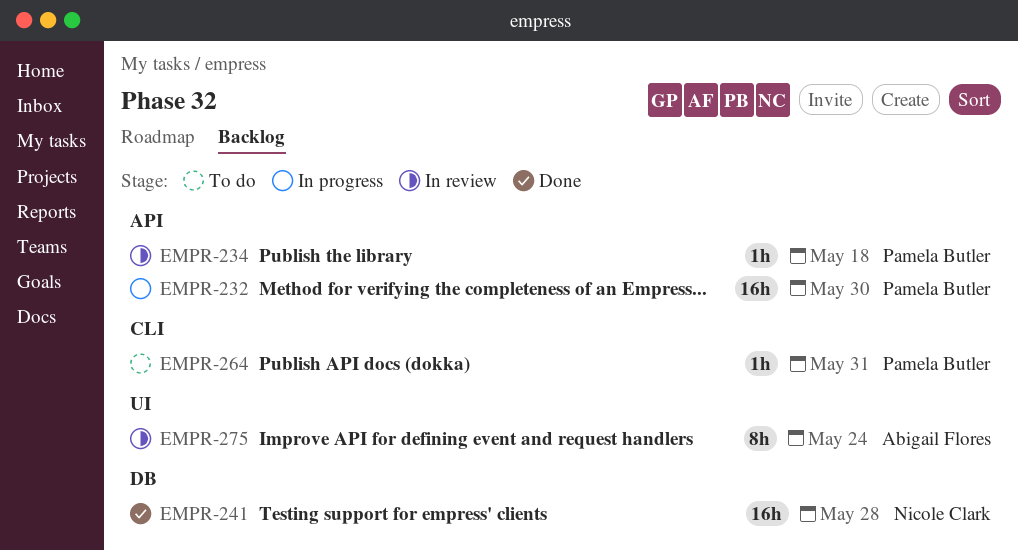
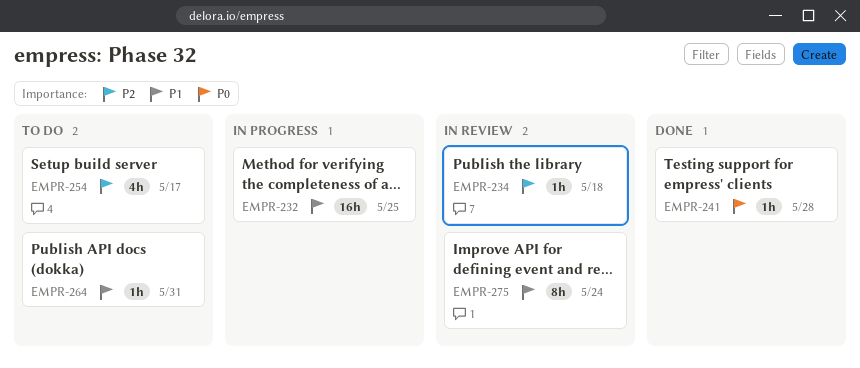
EMPR-232, due: May 30 -> May 25
EMPR-241, estimate: 16h -> 1h
EMPR-254: none -> present

